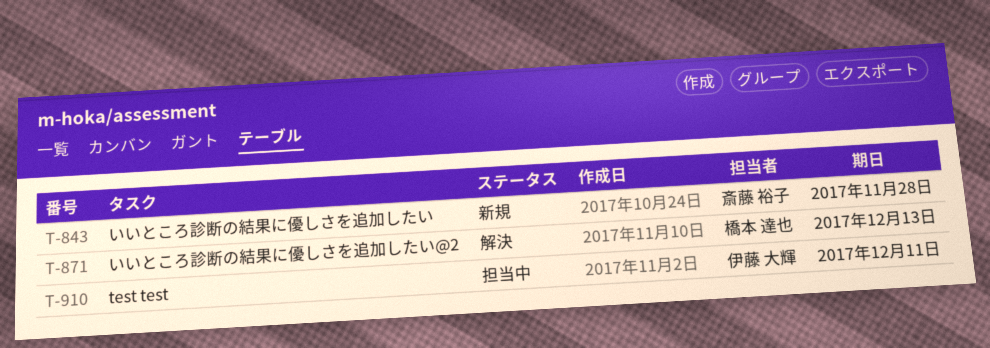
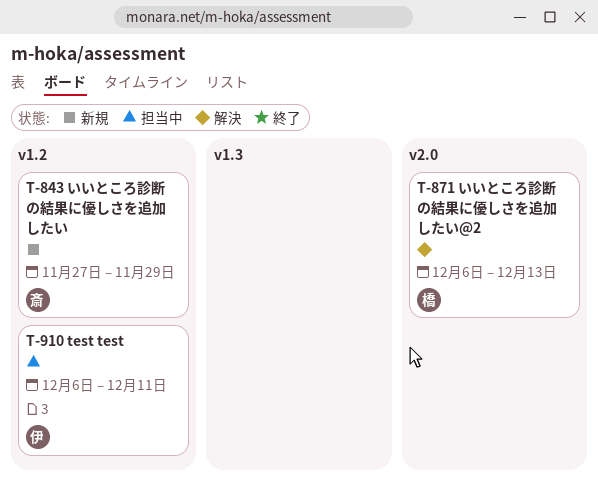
T-843, due: Nov 28 -> Nov 29

